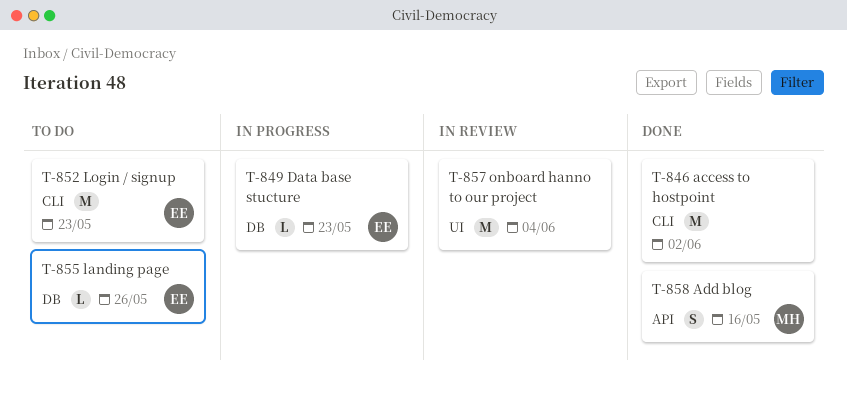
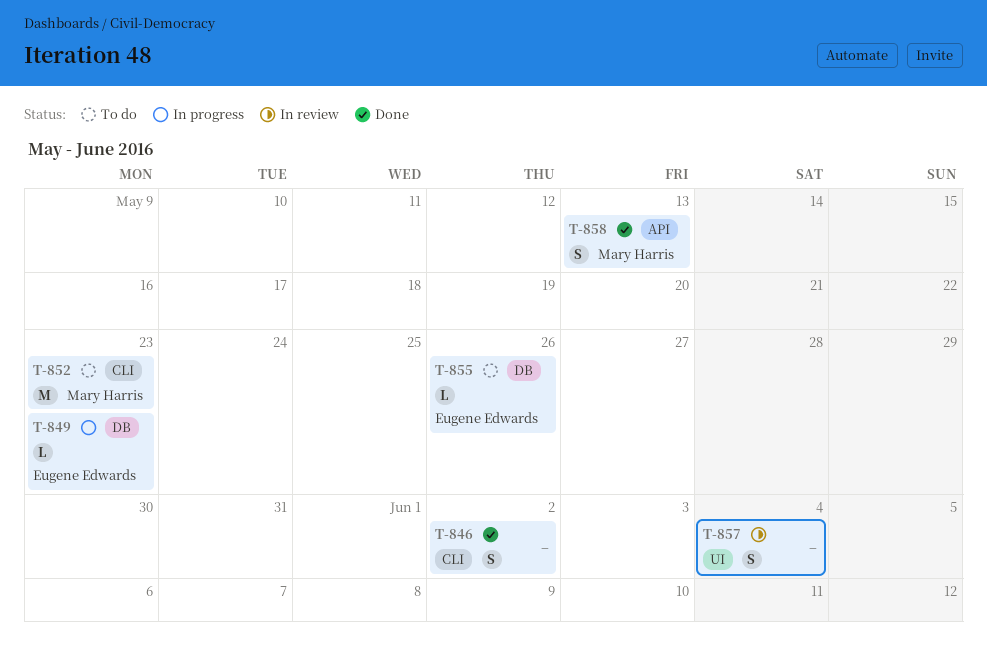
T-846, estimate: M -> S
T-852, owner: Eugene Edwards -> Mary Harris
T-857, estimate: M -> S
T-858, due: May 16 -> May 13

